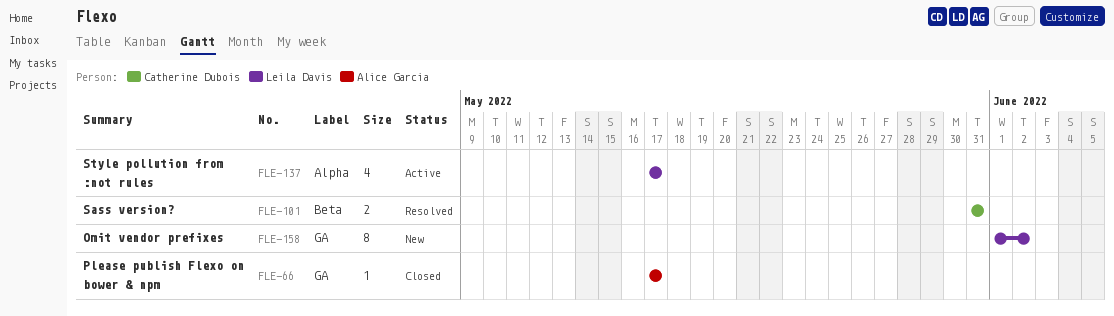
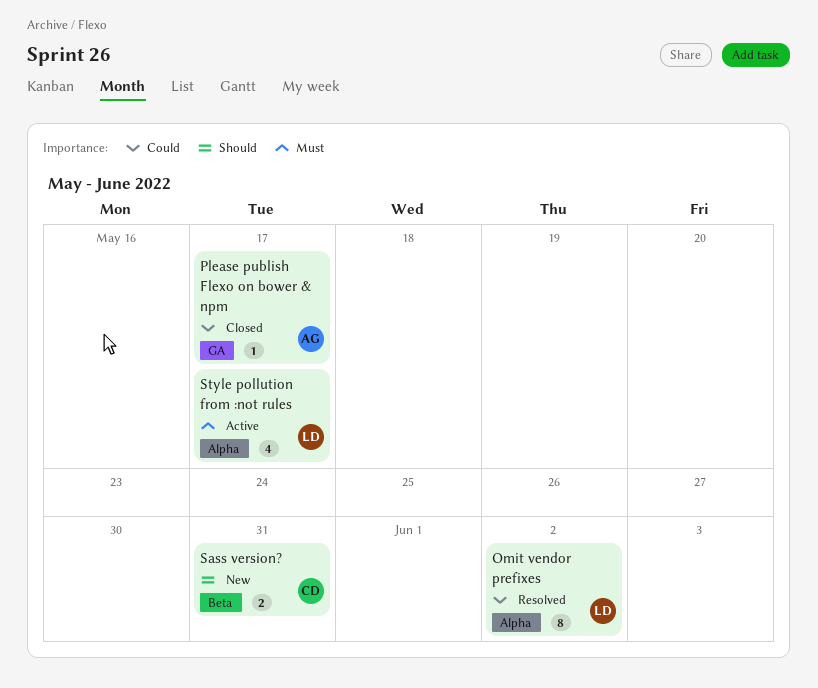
Omit vendor prefixes, status: New -> Resolved
Omit vendor prefixes, label: GA -> Alpha
Sass version?, status: Resolved -> New

